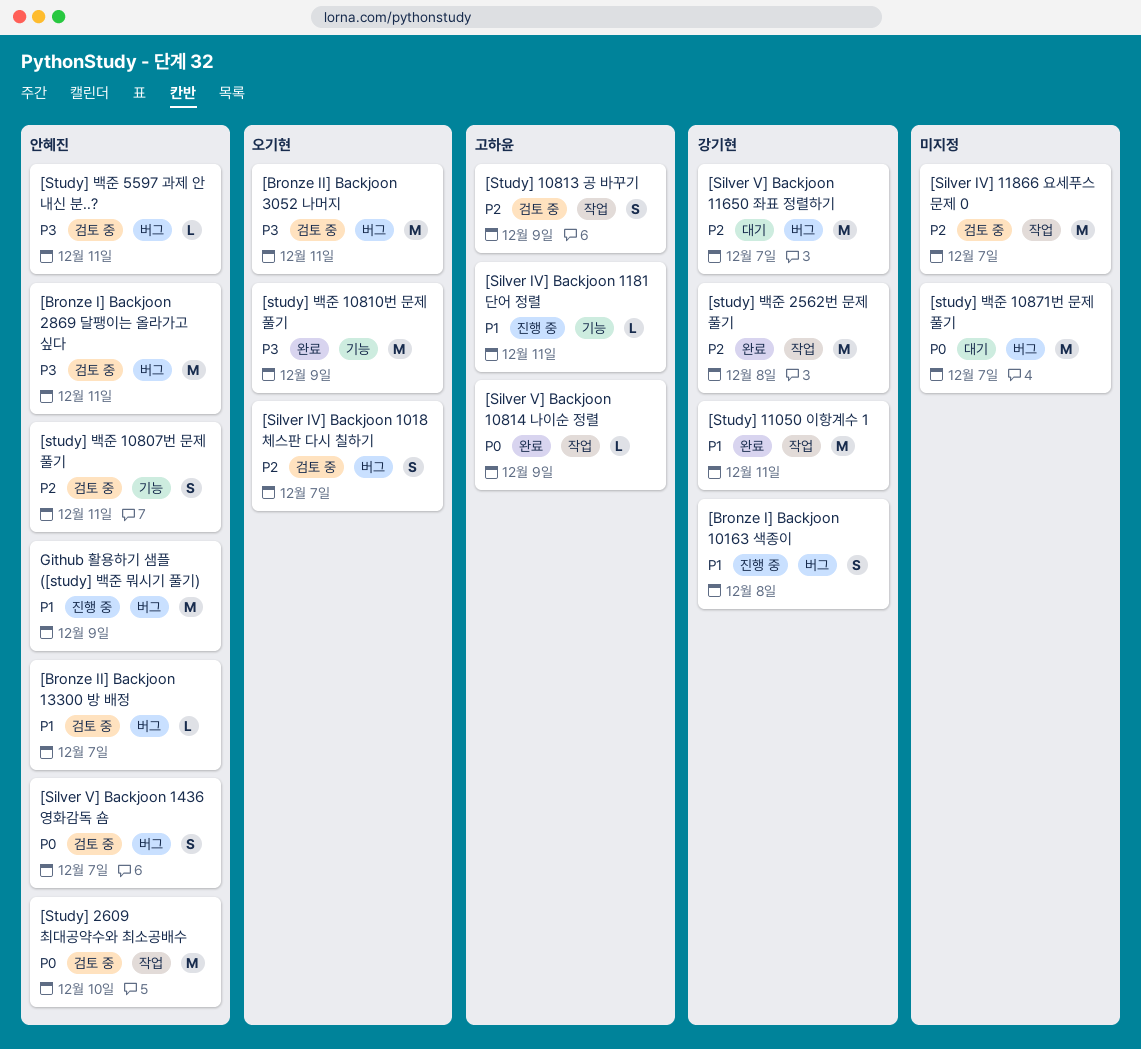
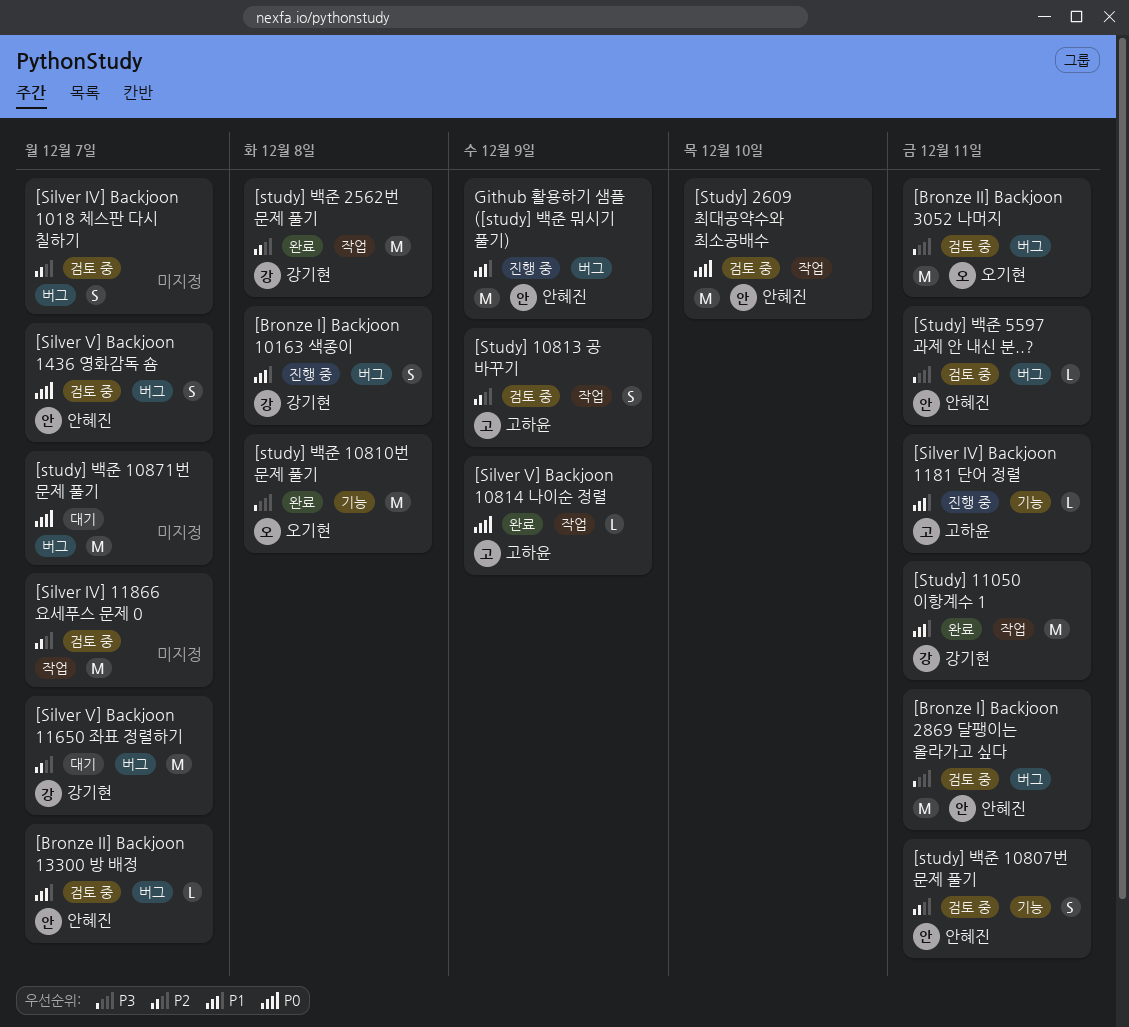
[Silver IV] Backjoon 1018 체스판 다시 칠하기, owner: 오기현 -> none
[study] 백준 10810번 문제 풀기, due: Dec 9 -> Dec 8

